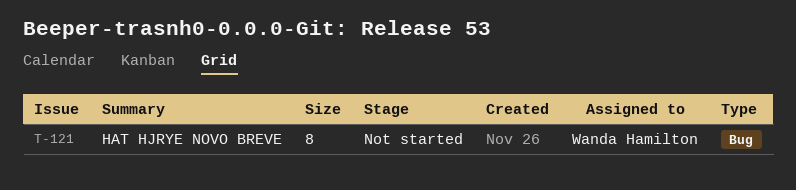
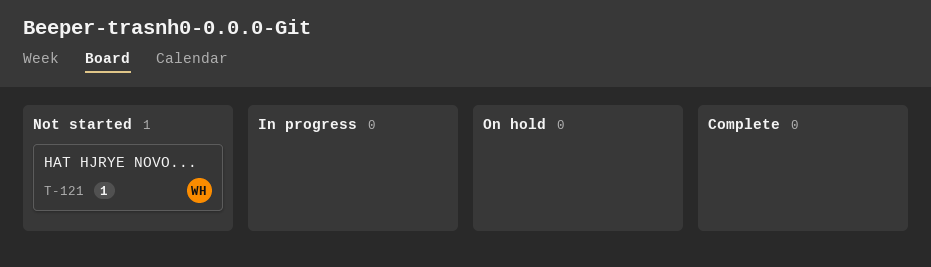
T-121, estimate: 8 -> 1

